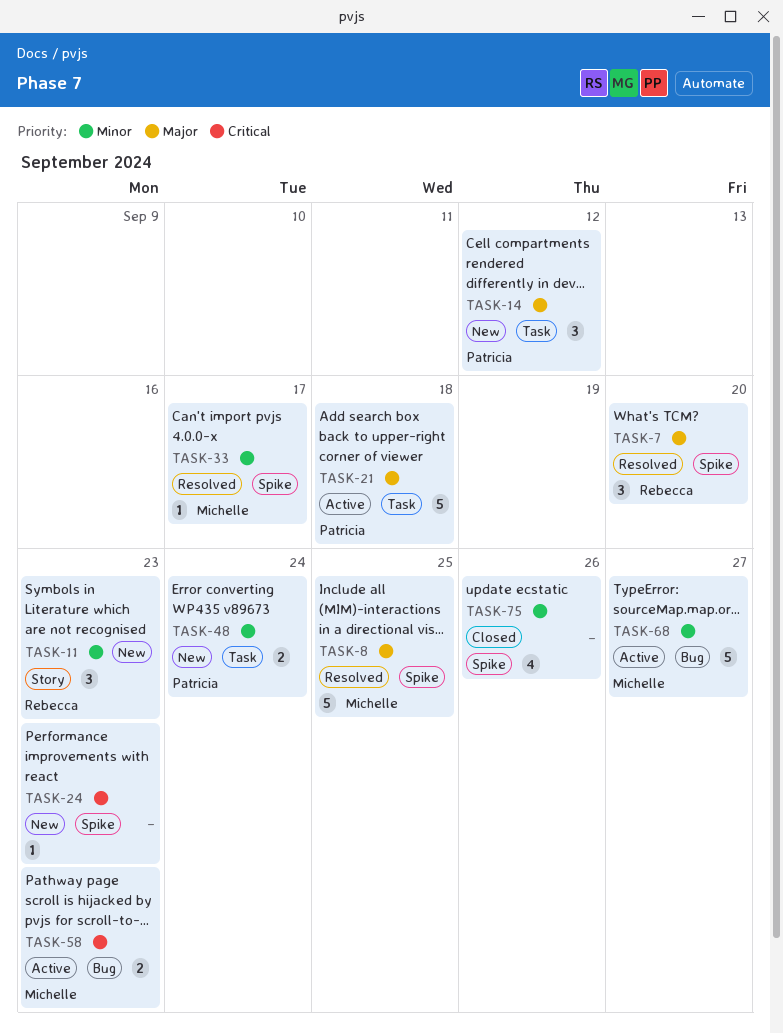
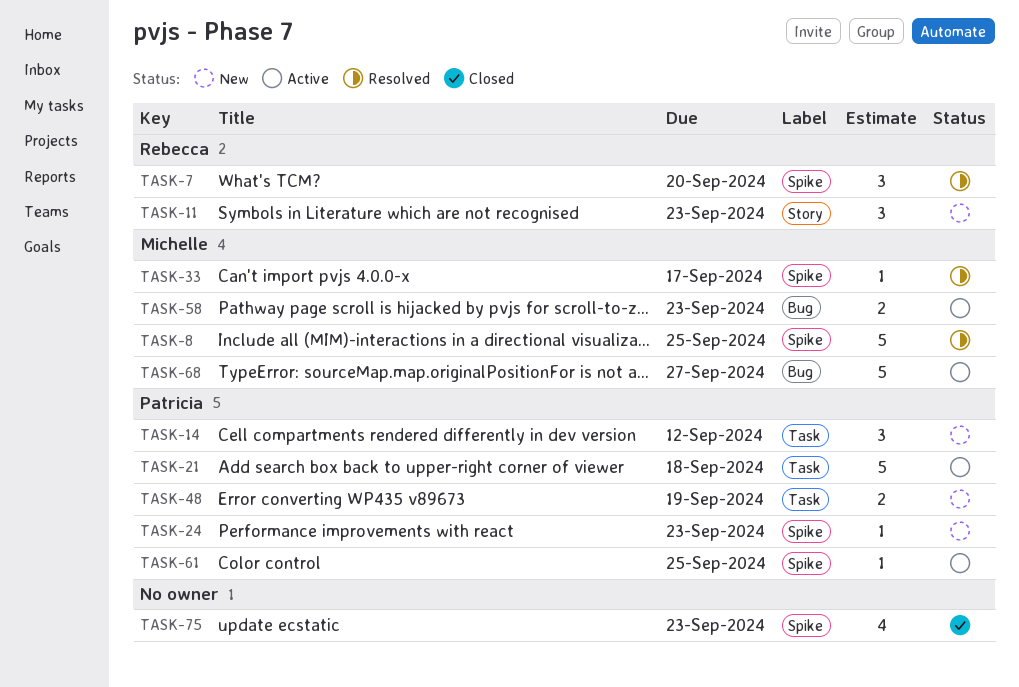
TASK-24, owner: none -> Patricia
TASK-48, due: Sep 24 -> Sep 19
TASK-61: none -> present
TASK-75, due: Sep 26 -> Sep 23

